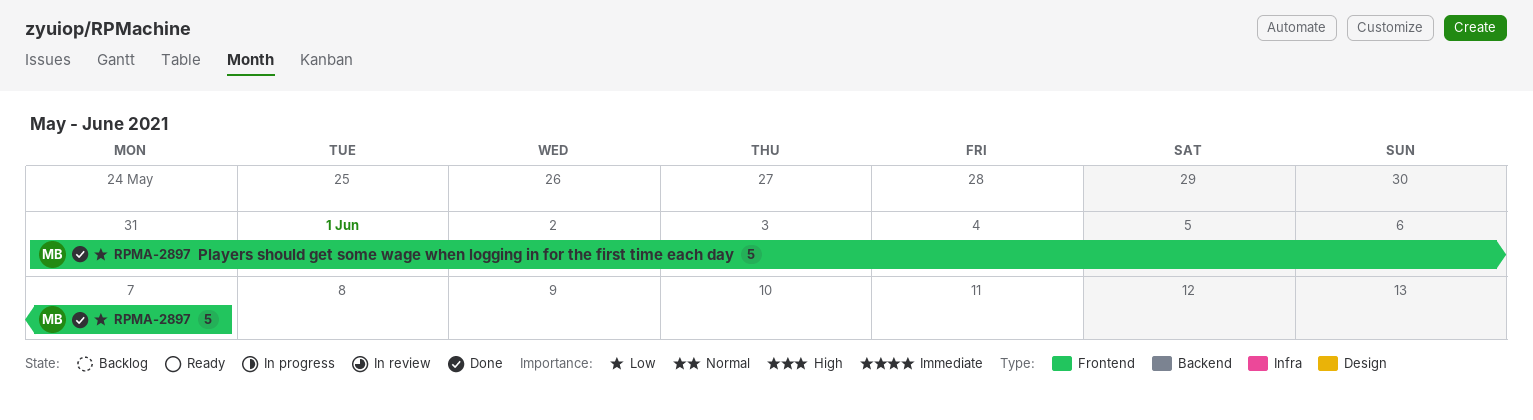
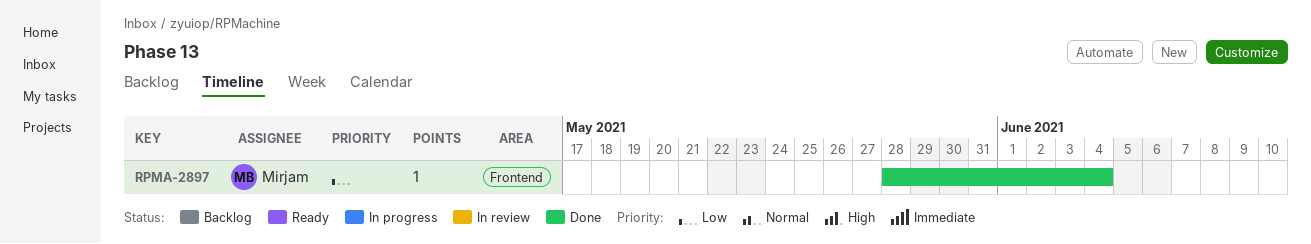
RPMA-2897, estimate: 5 -> 1
RPMA-2897, start: May 31 -> May 28
RPMA-2897, due: Jun 7 -> Jun 4

